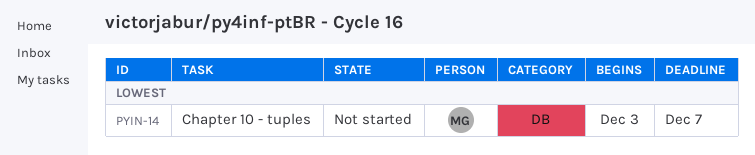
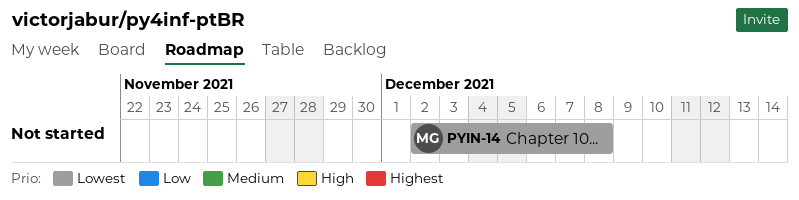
PYIN-14, start: Dec 3 -> Dec 2
PYIN-14, due: Dec 7 -> Dec 8

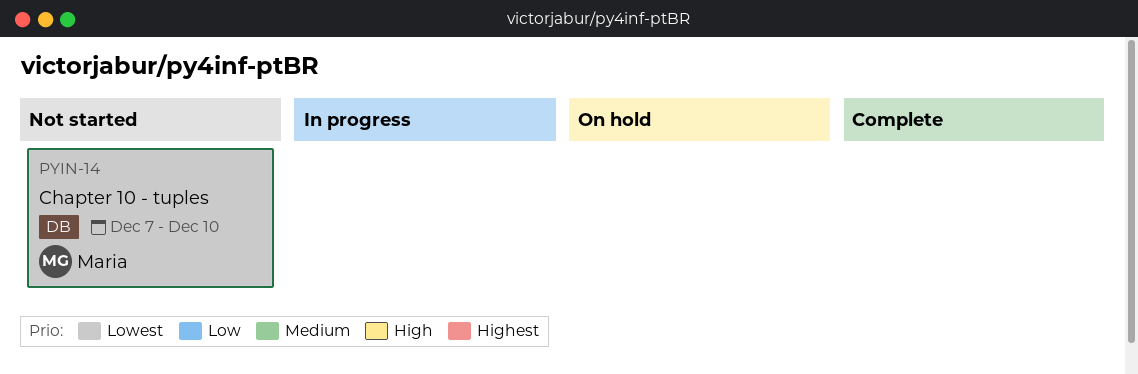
PYIN-14, start: Dec 2 -> Dec 7
PYIN-14, due: Dec 8 -> Dec 10

